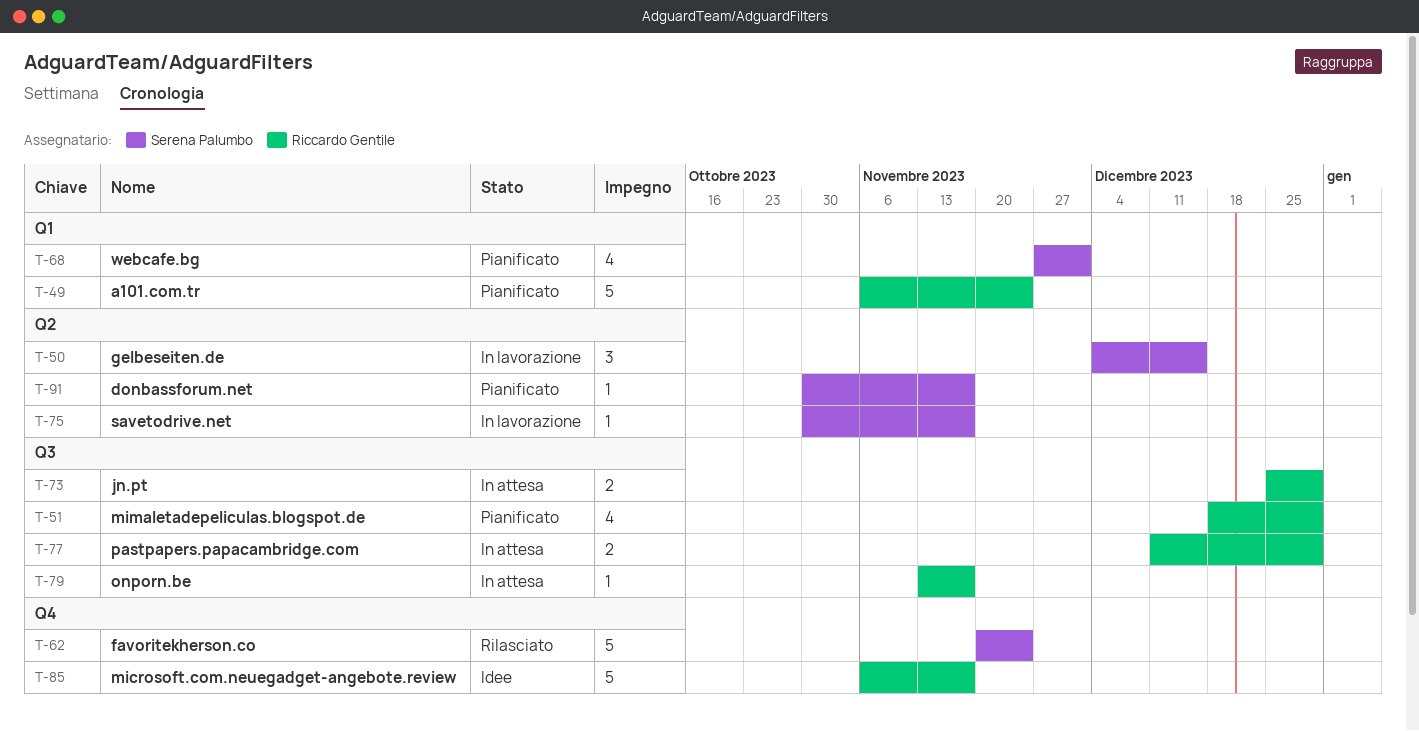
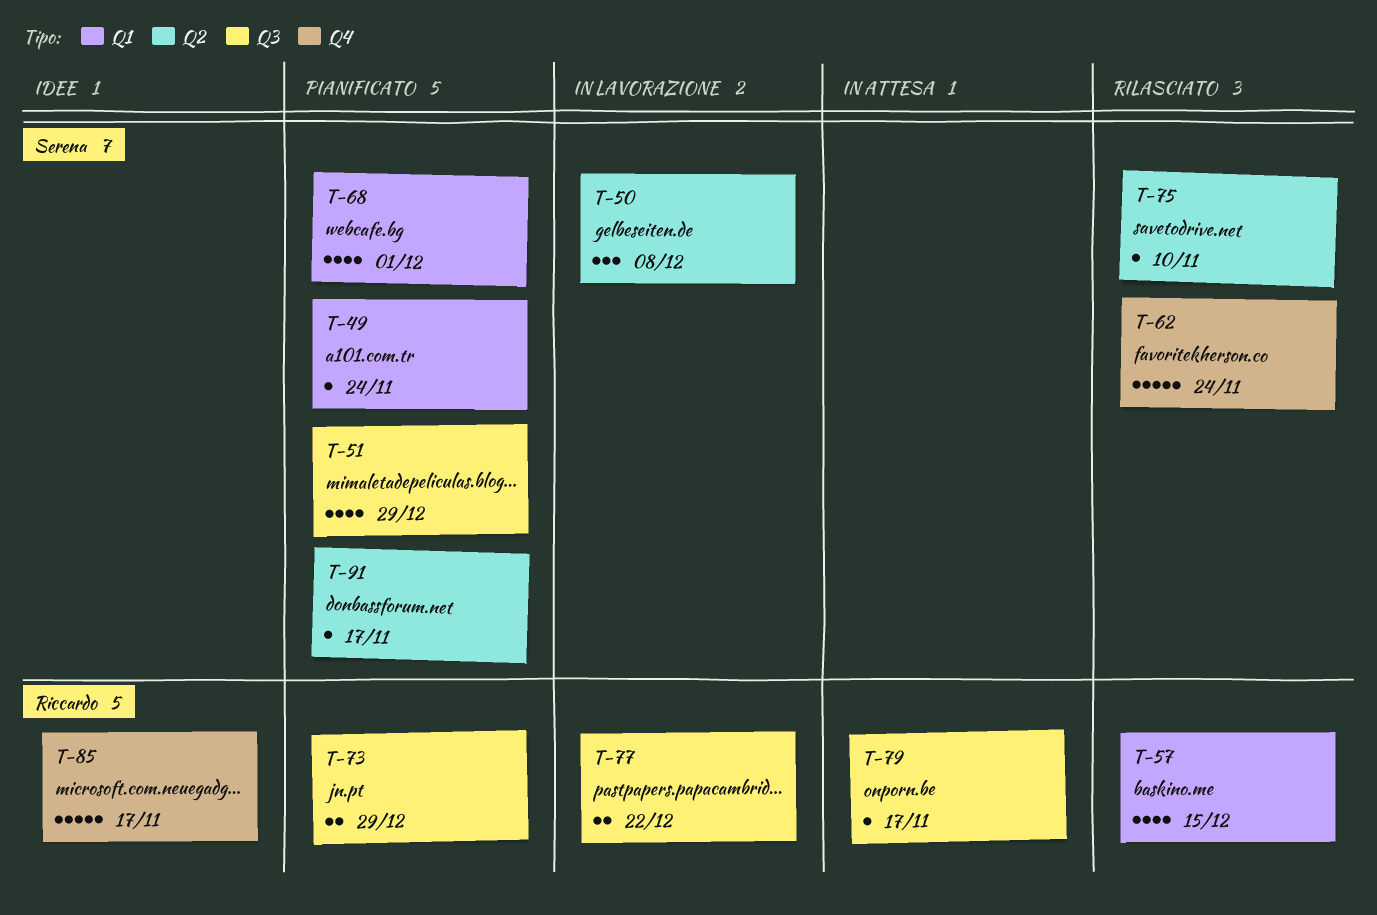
T-49, owner: Riccardo Gentile -> Serena Palumbo
T-49, estimate: 5 -> 1
T-50, due: Dec 15 -> Dec 8
T-51, owner: Riccardo Gentile -> Serena Palumbo
T-57: none -> present
T-73, status: In attesa -> Pianificato
T-75, status: In lavorazione -> Rilasciato
T-75, due: Nov 17 -> Nov 10
T-77, status: In attesa -> In lavorazione
T-77, due: Dec 29 -> Dec 22

